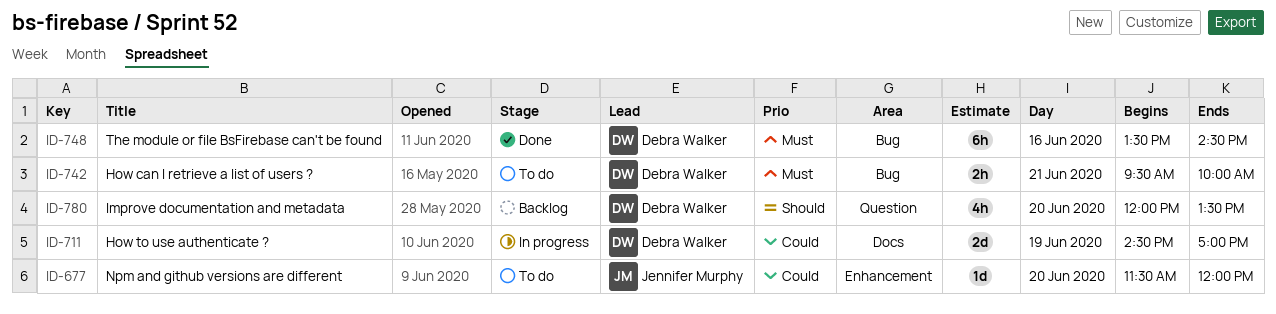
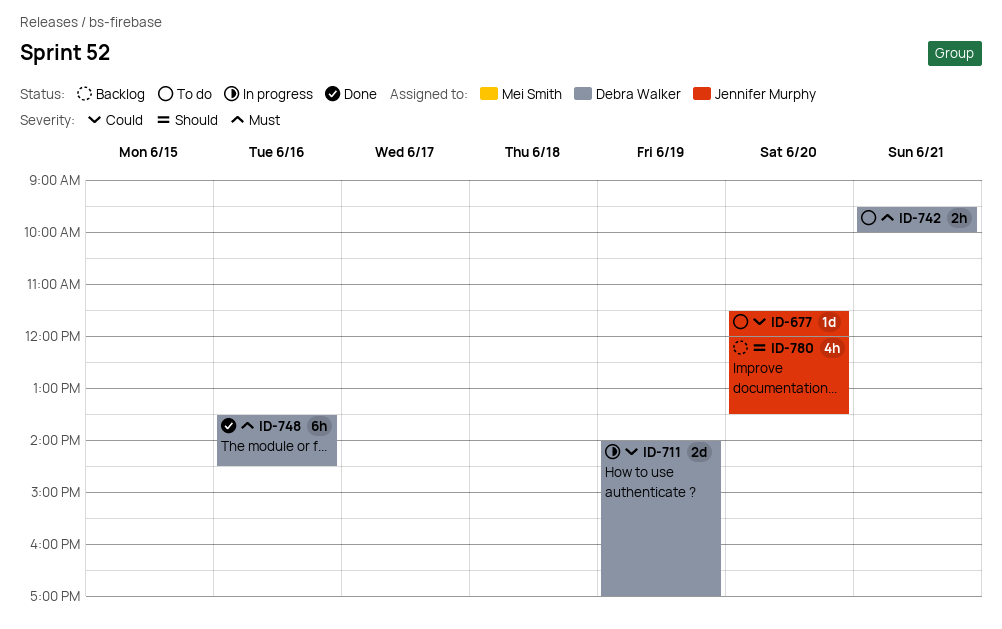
ID-711, begins: 14:30 -> 14:00
ID-780, owner: Debra Walker -> Jennifer Murphy

